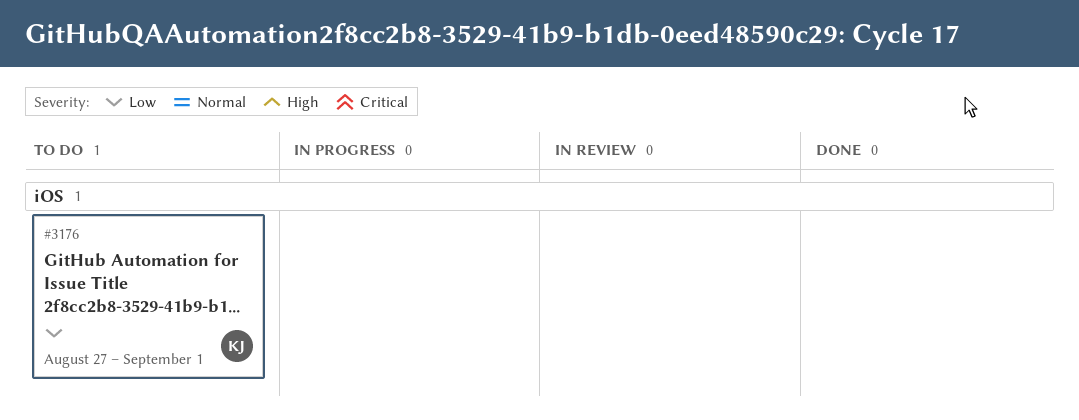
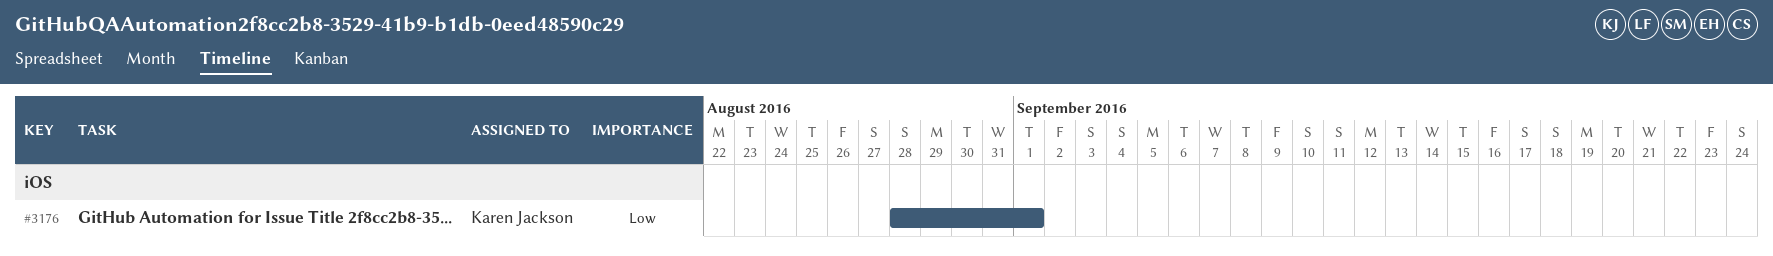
#3176, start: Aug 27 -> Aug 28

